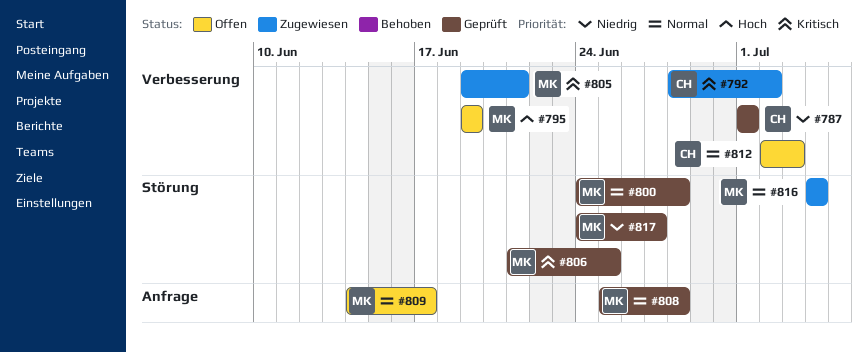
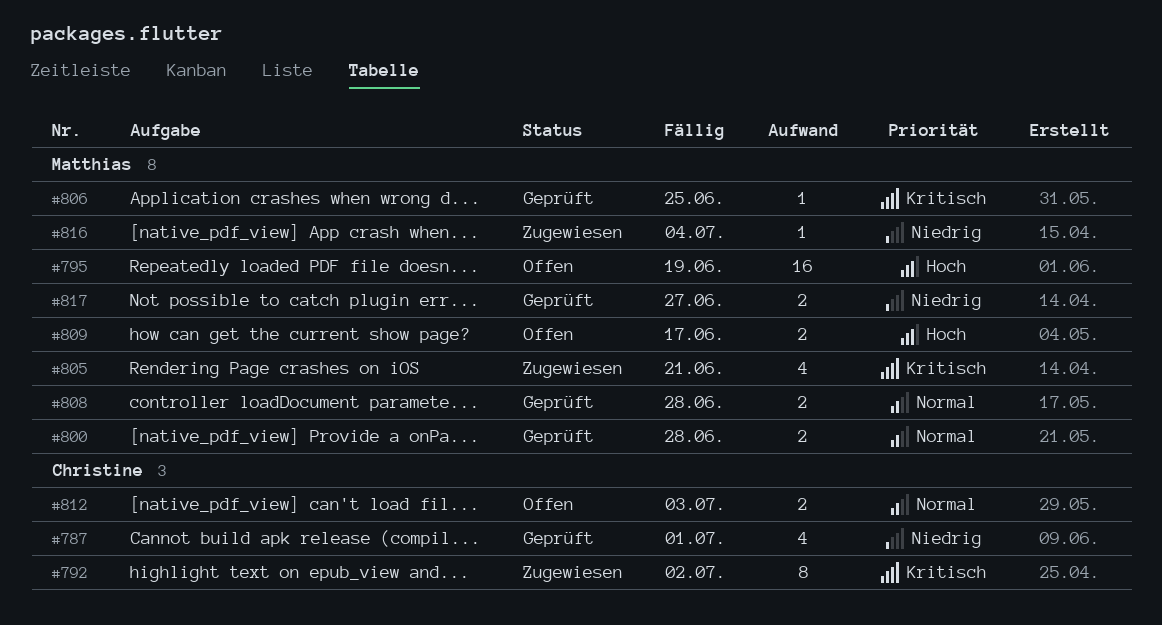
#809, priority: Normal -> Hoch
#816, priority: Normal -> Niedrig

